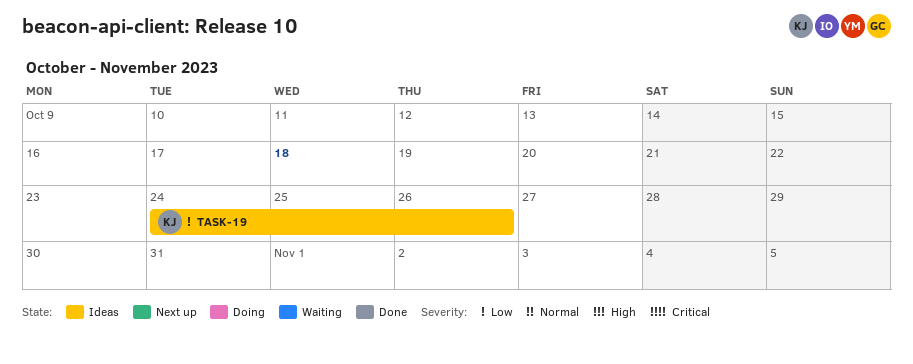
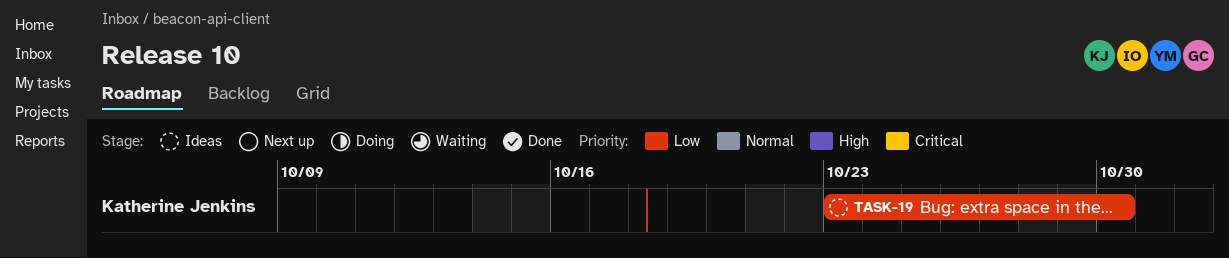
TASK-19, start: Oct 24 -> Oct 23
TASK-19, due: Oct 26 -> Oct 30

